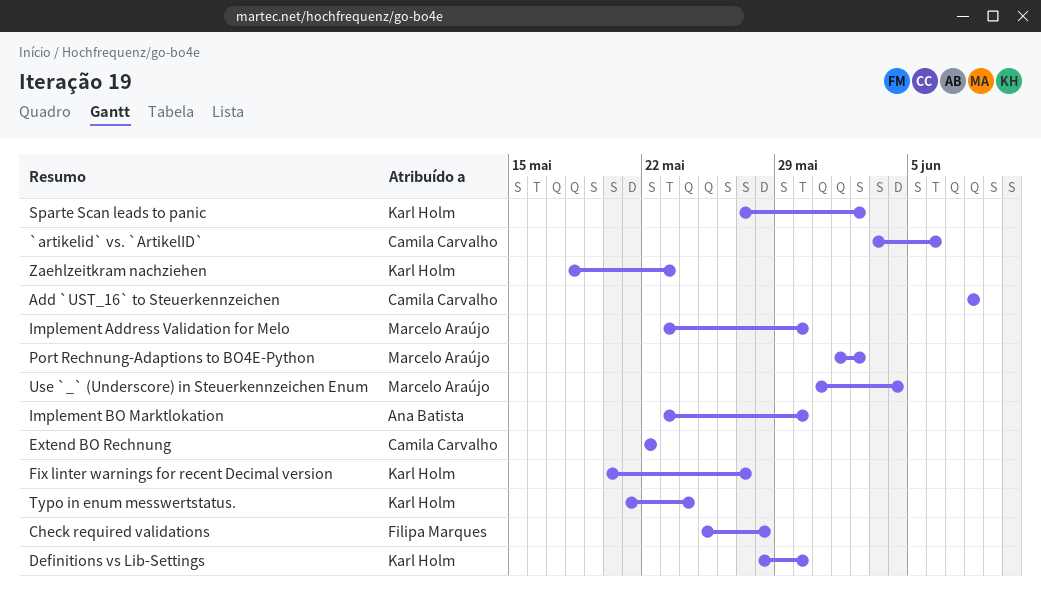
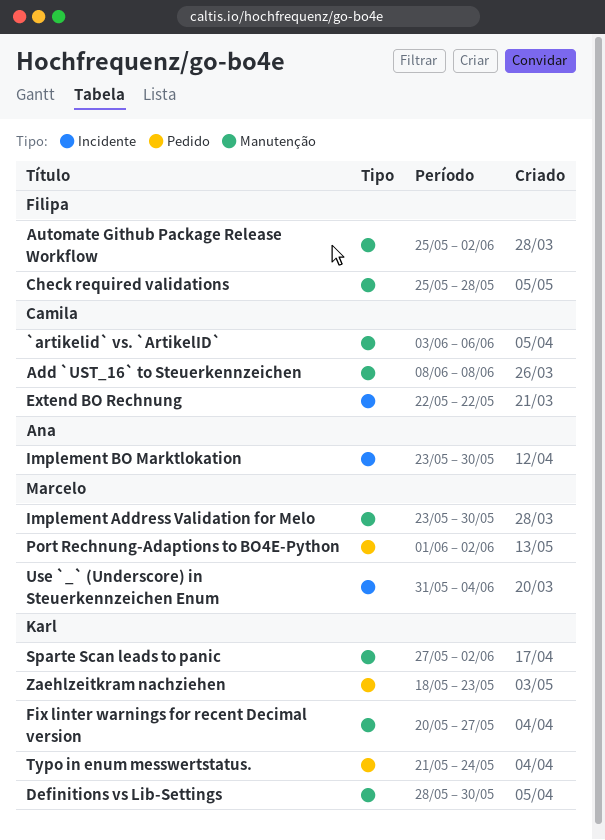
Automate Github Package Release Workflow: none -> present

